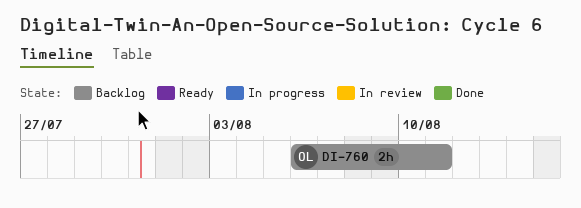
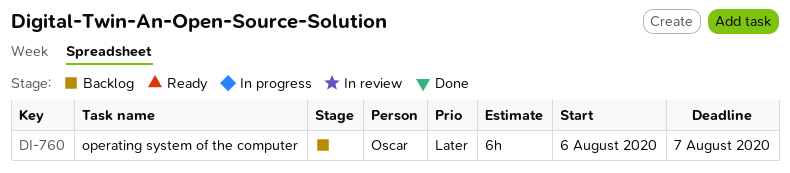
DI-760, estimate: 2h -> 6h
DI-760, due: Aug 11 -> Aug 7

